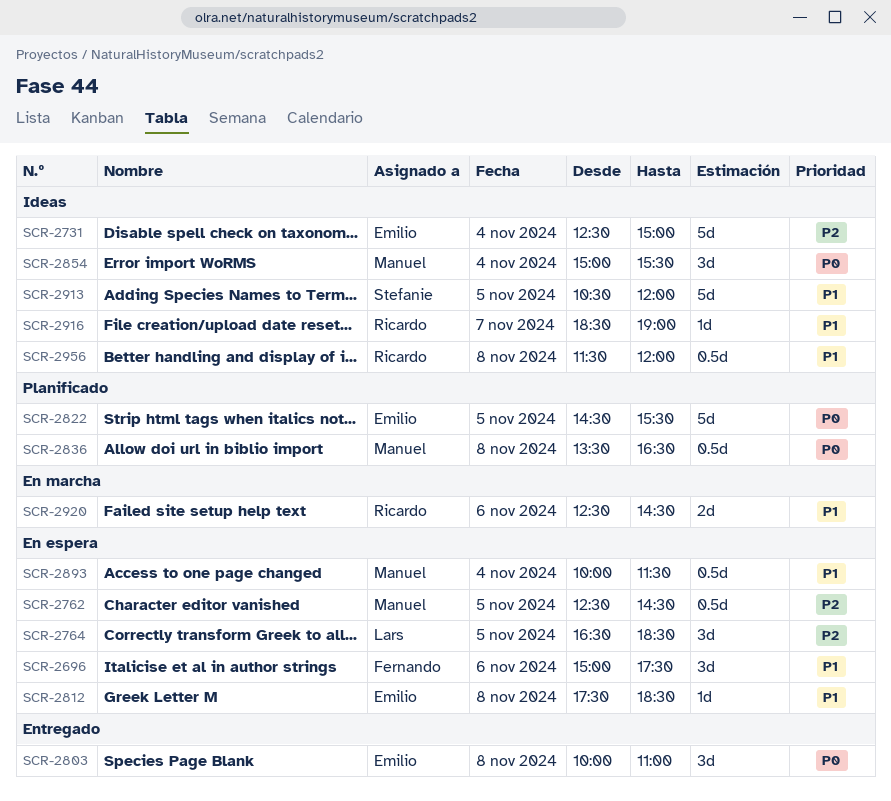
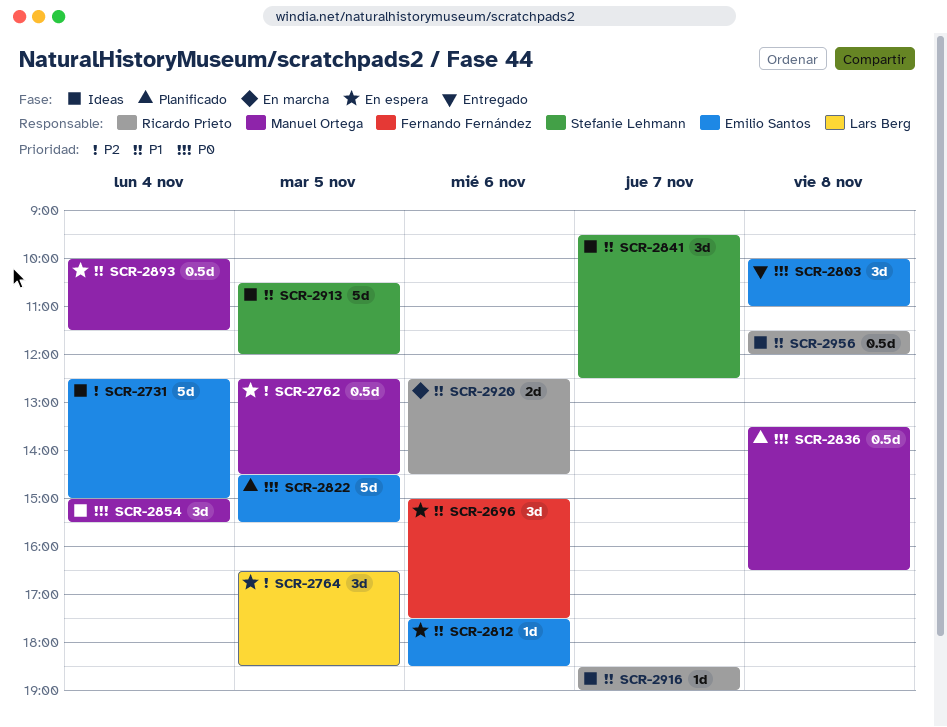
SCR-2812, day: Nov 8 -> Nov 6
SCR-2841: none -> present

